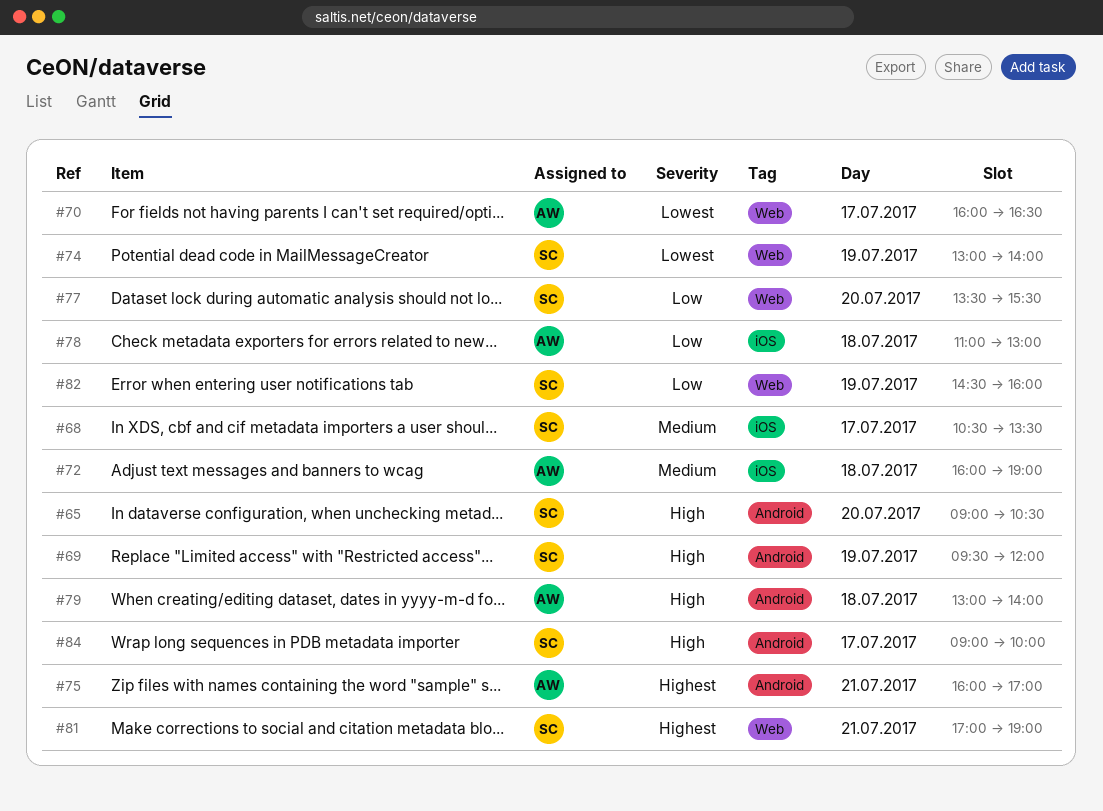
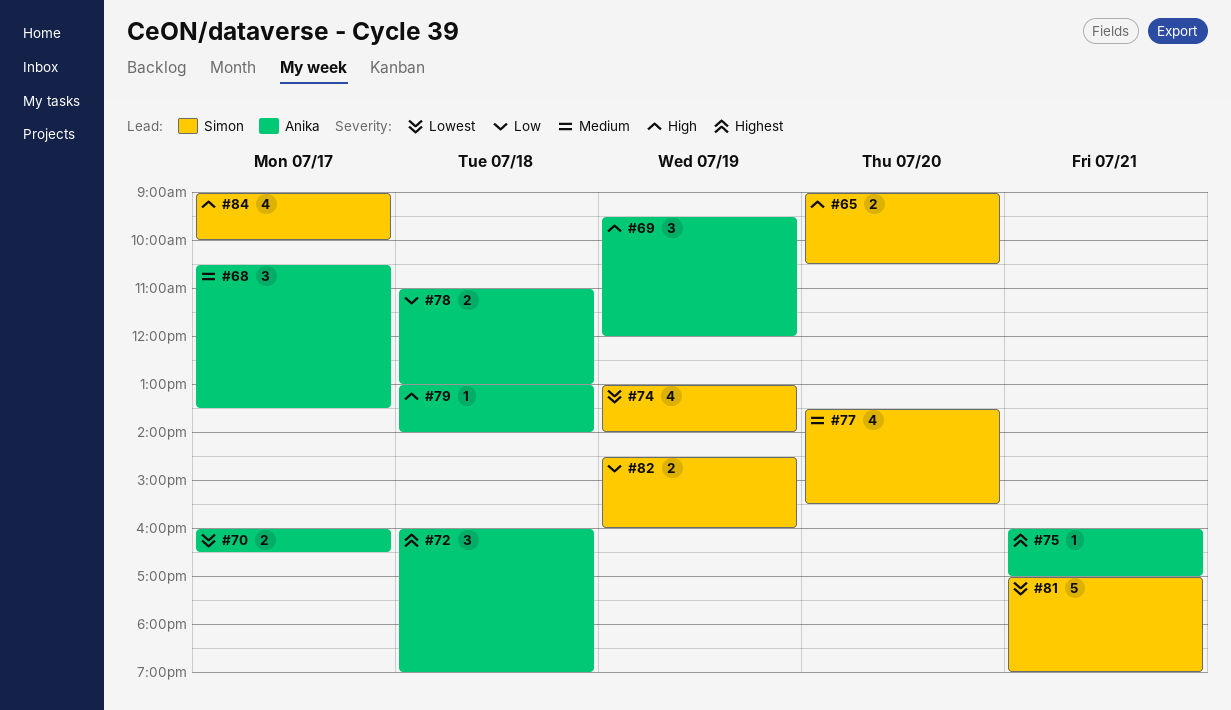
#68, owner: Simon -> Anika
#69, owner: Simon -> Anika
#72, priority: Medium -> Highest
#77, priority: Low -> Medium
#81, priority: Highest -> Lowest

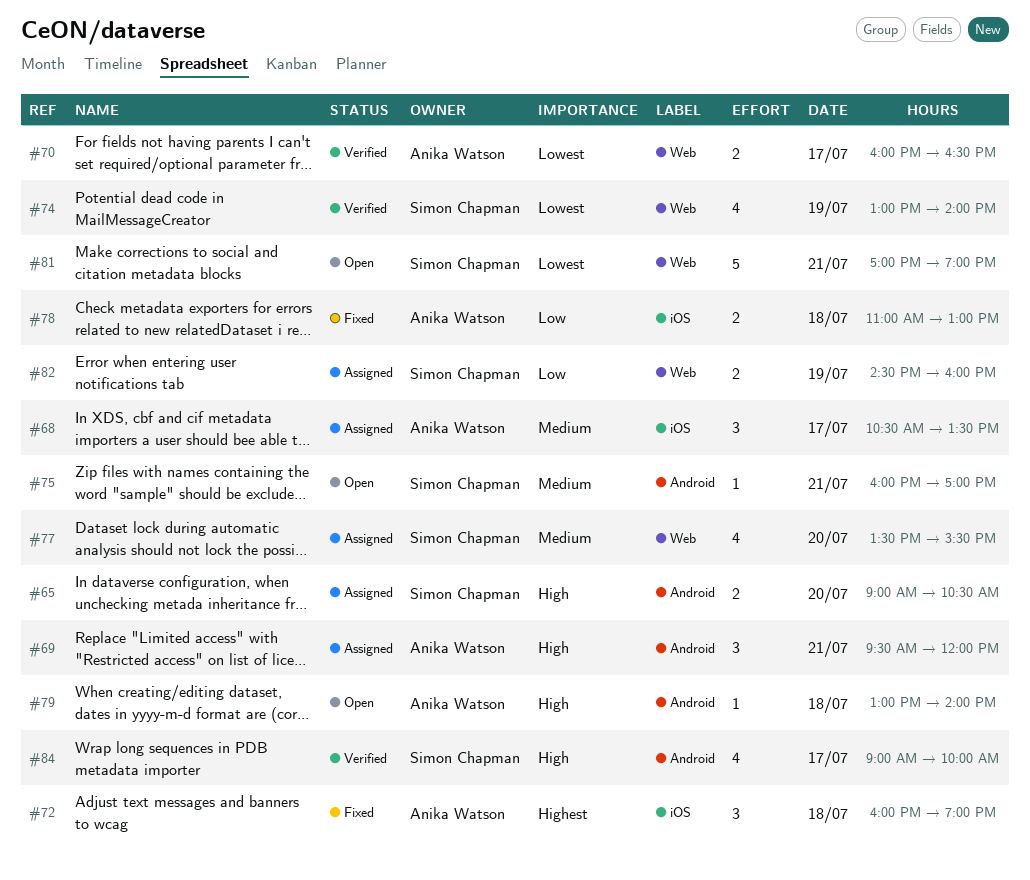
#69, day: Jul 19 -> Jul 21
#75, owner: Anika Watson -> Simon Chapman
#75, priority: Highest -> Medium

